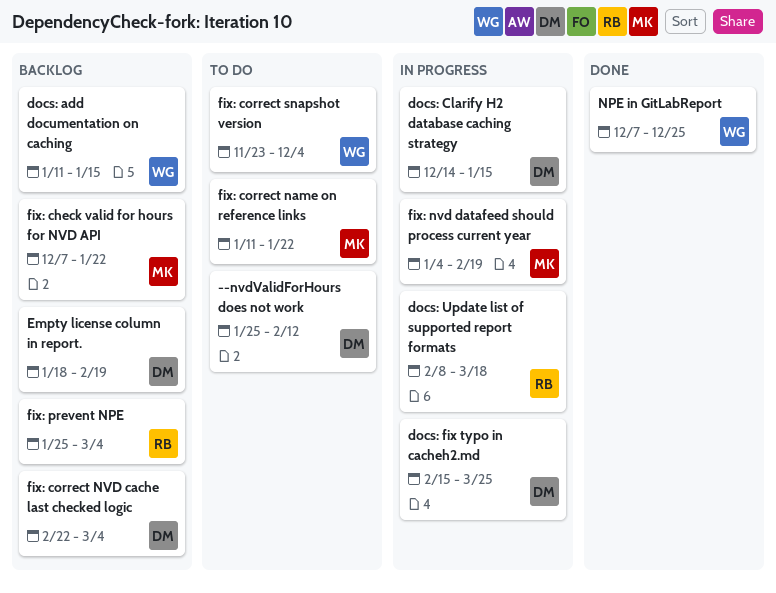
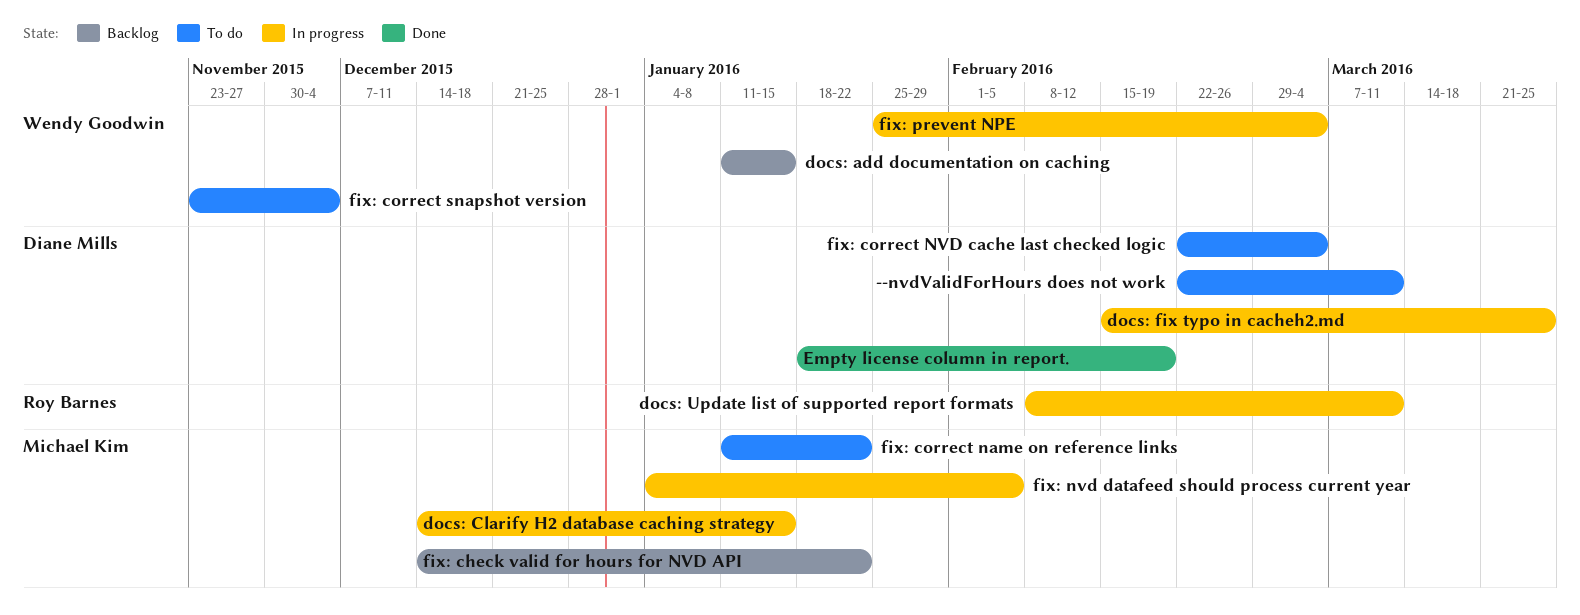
--nvdValidForHours does not work, start: Jan 25 -> Feb 22
--nvdValidForHours does not work, due: Feb 12 -> Mar 11
docs: Clarify H2 database caching strategy, owner: Diane Mills -> Michael Kim
docs: Update list of supported report formats, due: Mar 18 -> Mar 11
Empty license column in report., status: Backlog -> Done
fix: check valid for hours for NVD API, start: Dec 7 -> Dec 14
fix: correct NVD cache last checked logic, status: Backlog -> To do
fix: nvd datafeed should process current year, due: Feb 19 -> Feb 5
fix: prevent NPE, status: Backlog -> In progress
fix: prevent NPE, owner: Roy Barnes -> Wendy Goodwin
NPE in GitLabReport: present -> none

